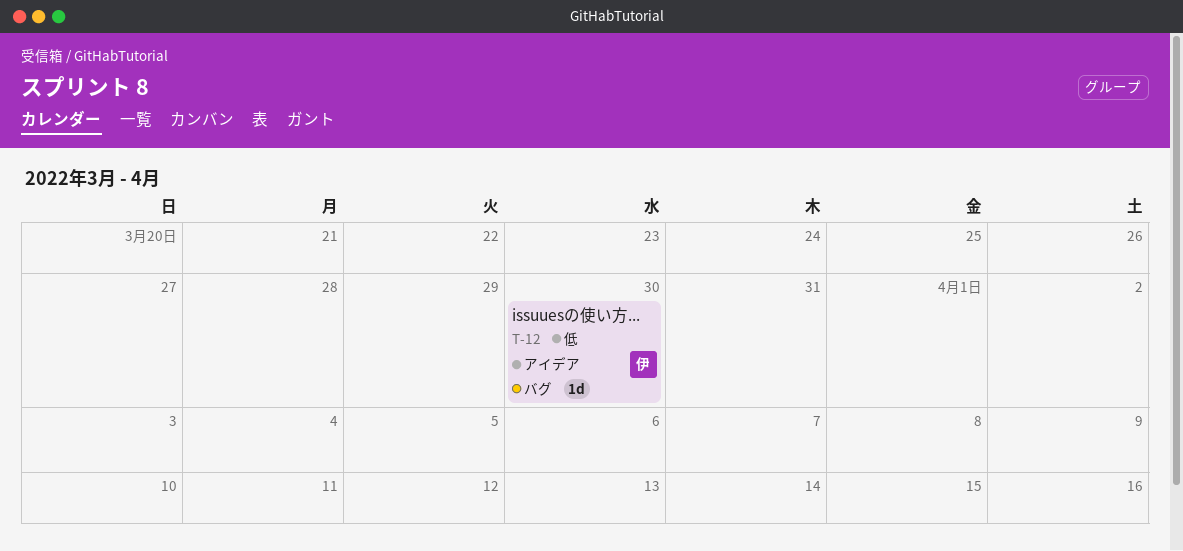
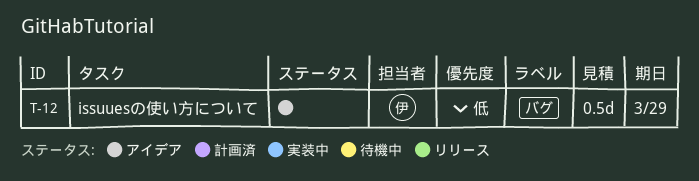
T-12, estimate: 1d -> 0.5d
T-12, due: Mar 30 -> Mar 29

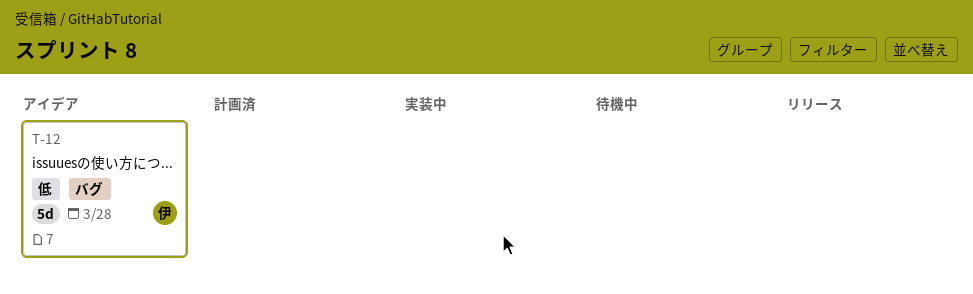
T-12, estimate: 0.5d -> 5d
T-12, due: Mar 29 -> Mar 28

